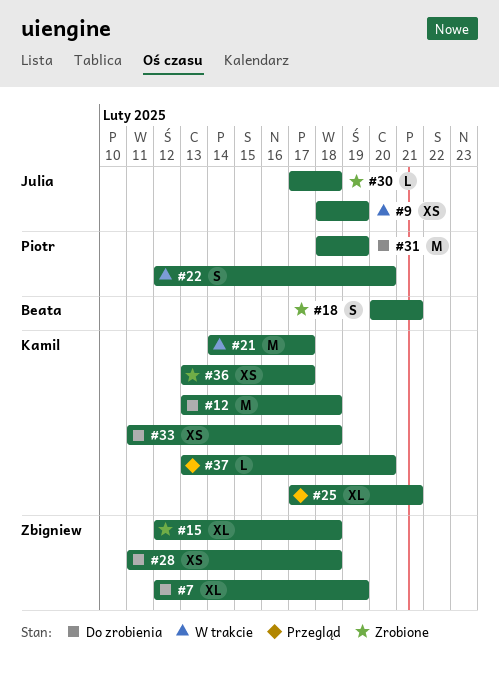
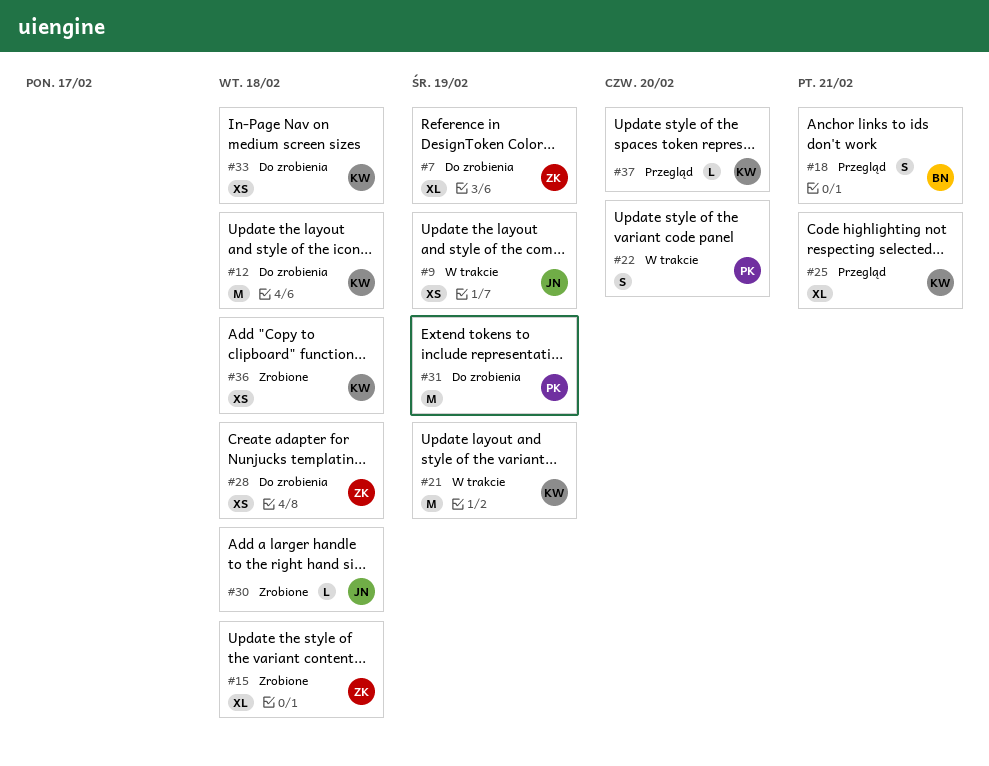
#18, status: Zrobione -> Przegląd
#21, due: Feb 17 -> Feb 19
#36, due: Feb 17 -> Feb 18

